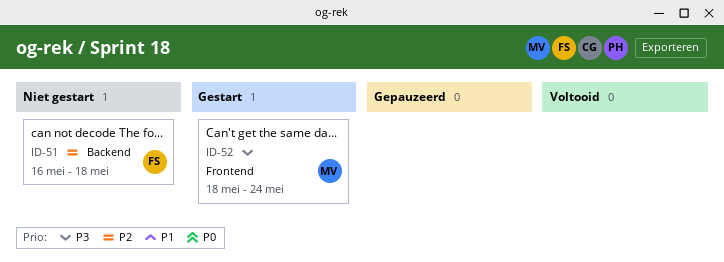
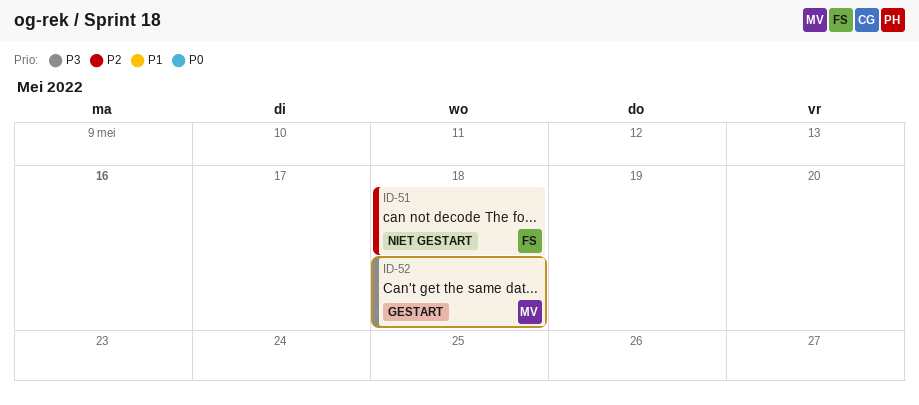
ID-52, due: May 24 -> May 18

